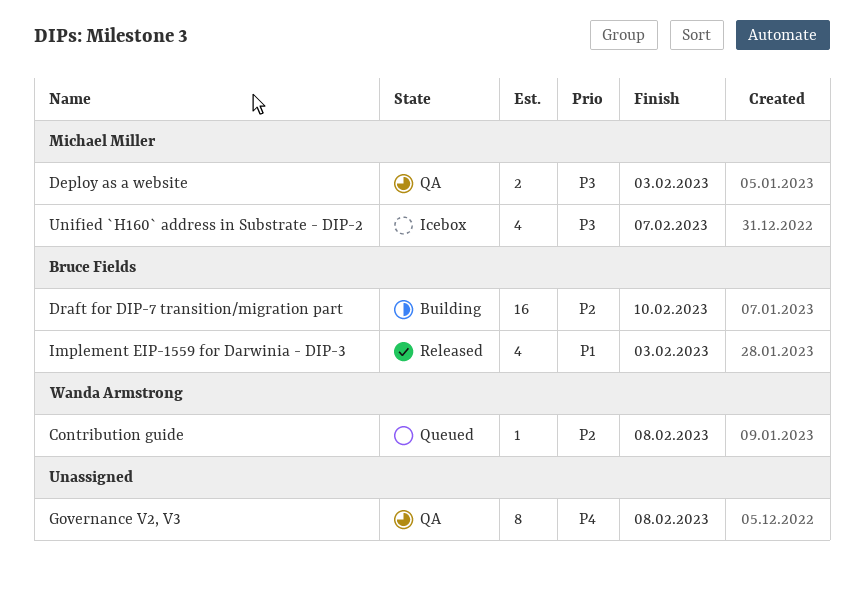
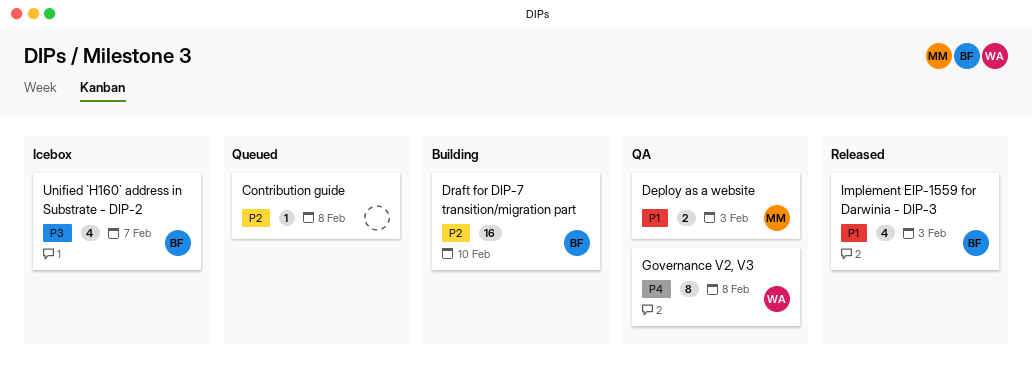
Contribution guide, owner: Wanda Armstrong -> none
Deploy as a website, priority: P3 -> P1
Governance V2, V3, owner: none -> Wanda Armstrong
Unified `H160` address in Substrate - DIP-2, owner: Michael Miller -> Bruce Fields

